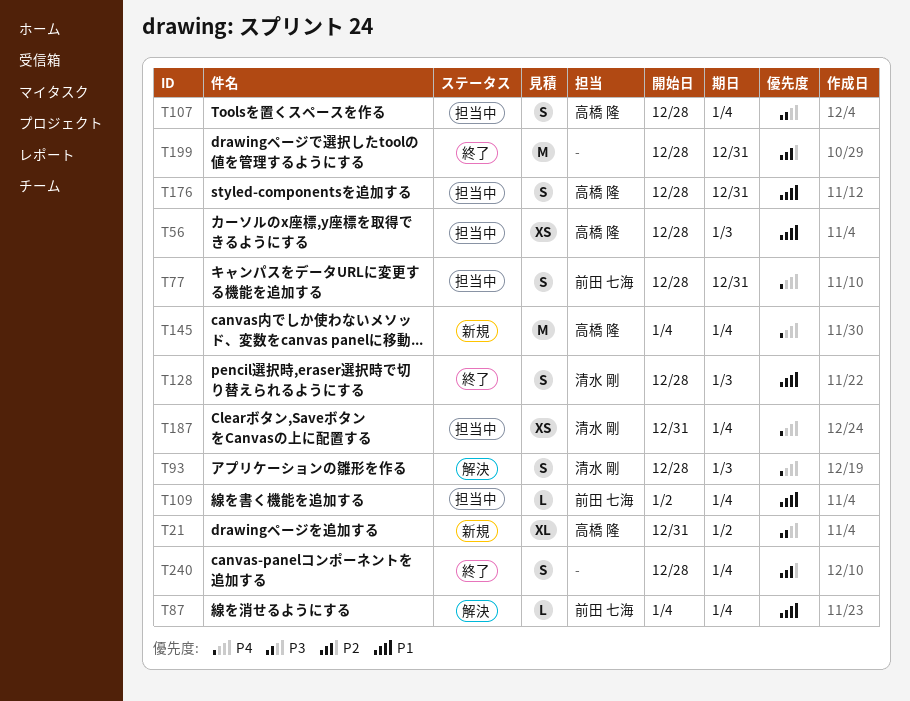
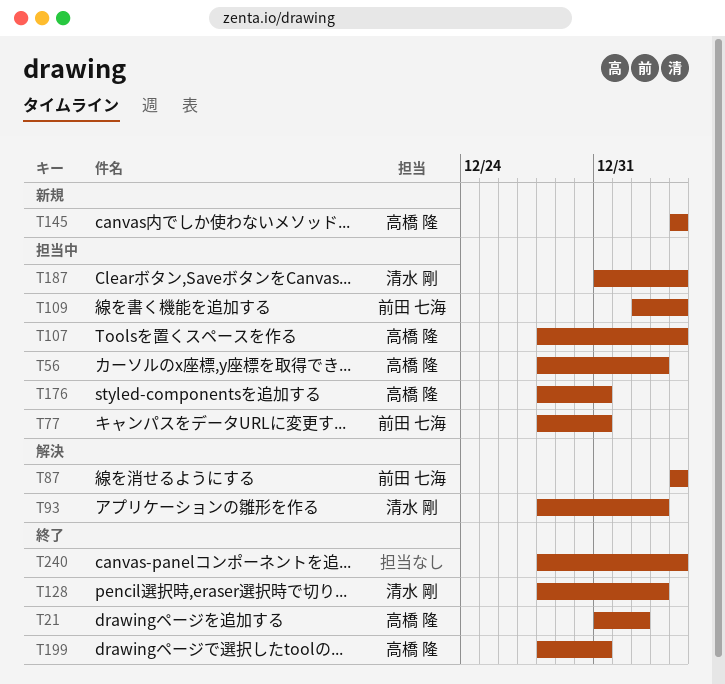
T21, status: 新規 -> 終了
T199, owner: none -> 高橋 隆

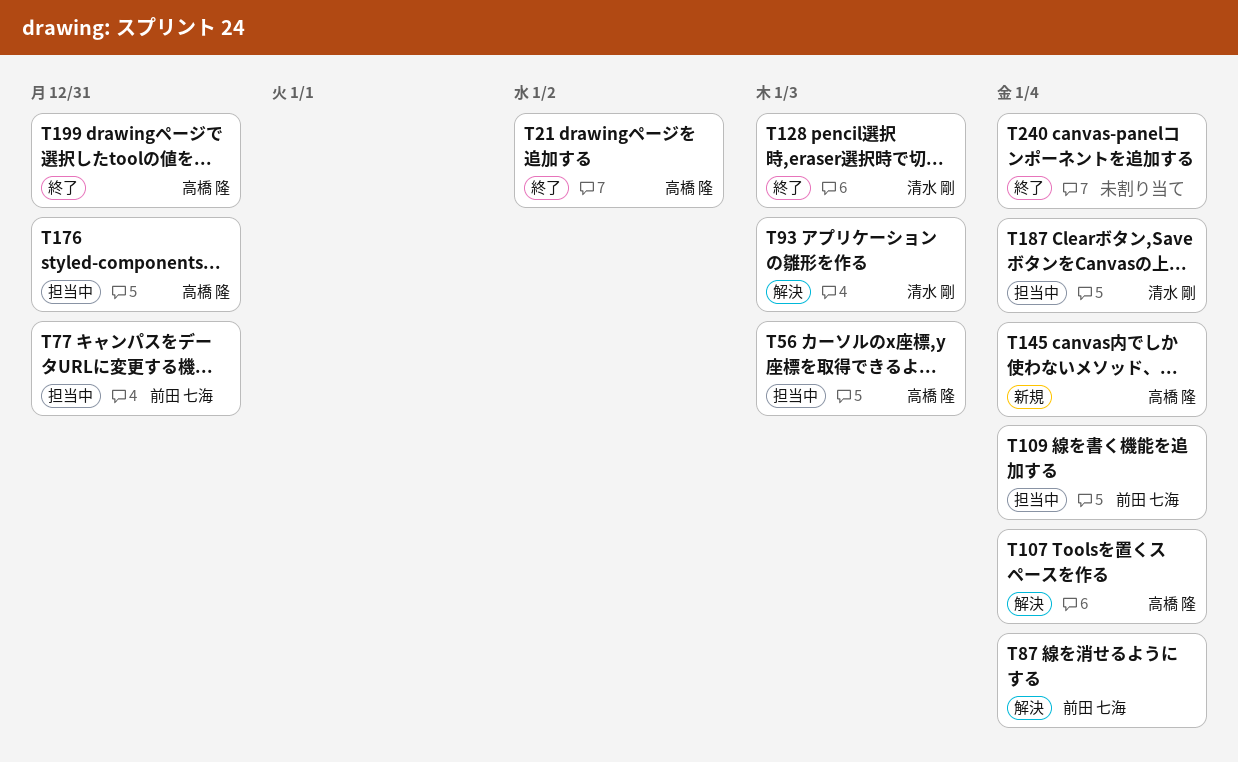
T107, status: 担当中 -> 解決

